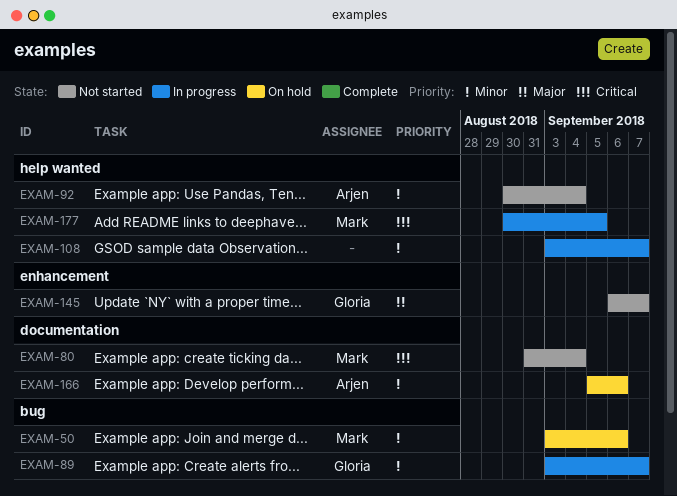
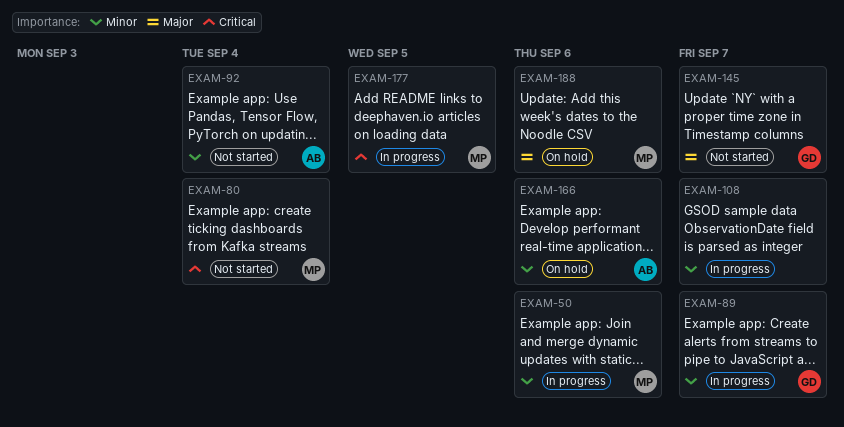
EXAM-50, status: On hold -> In progress
EXAM-188: none -> present

